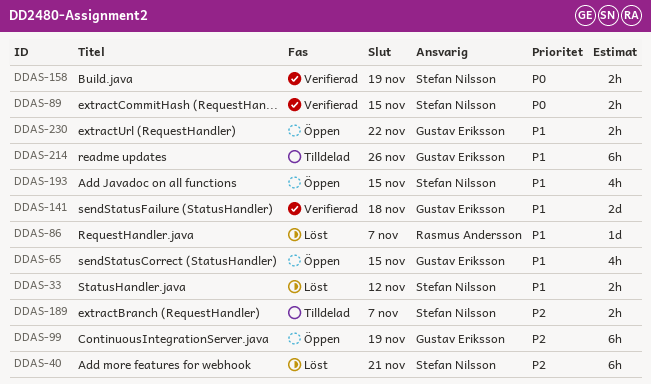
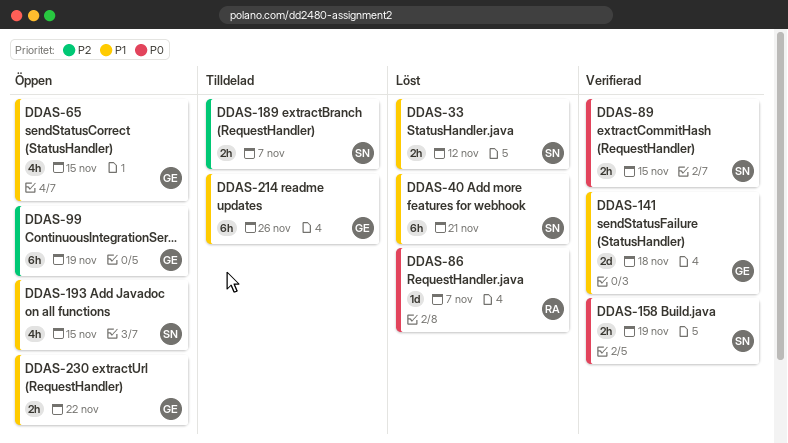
DDAS-40, priority: P2 -> P1
DDAS-86, priority: P1 -> P0

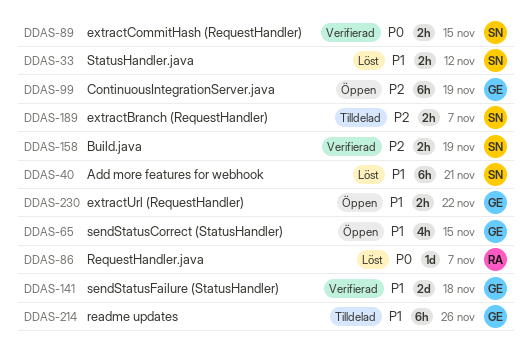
DDAS-158, priority: P0 -> P2
DDAS-193: present -> none

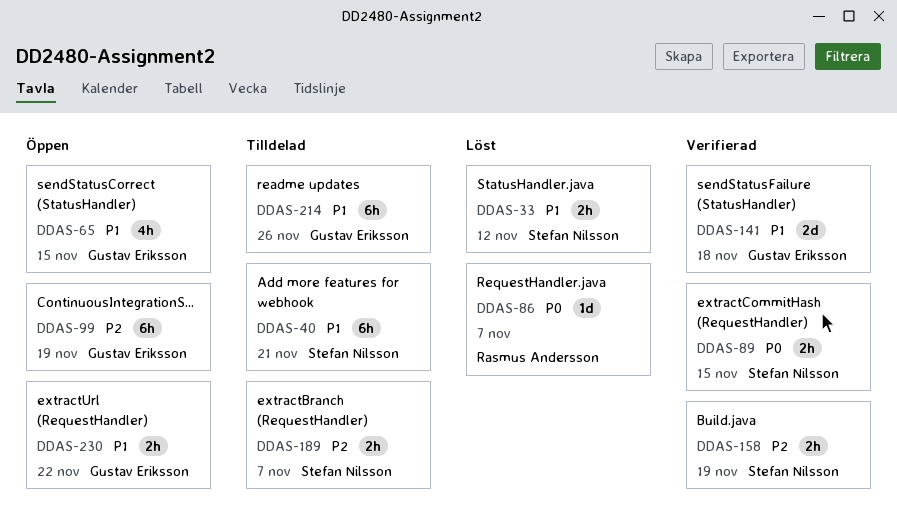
DDAS-40, status: Löst -> Tilldelad

